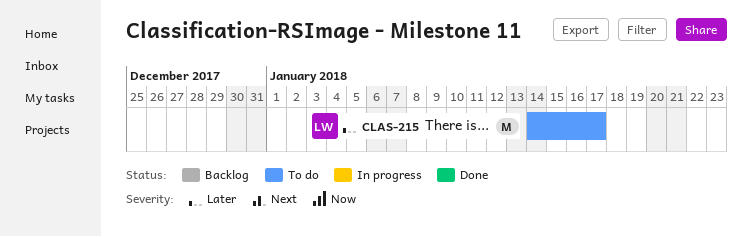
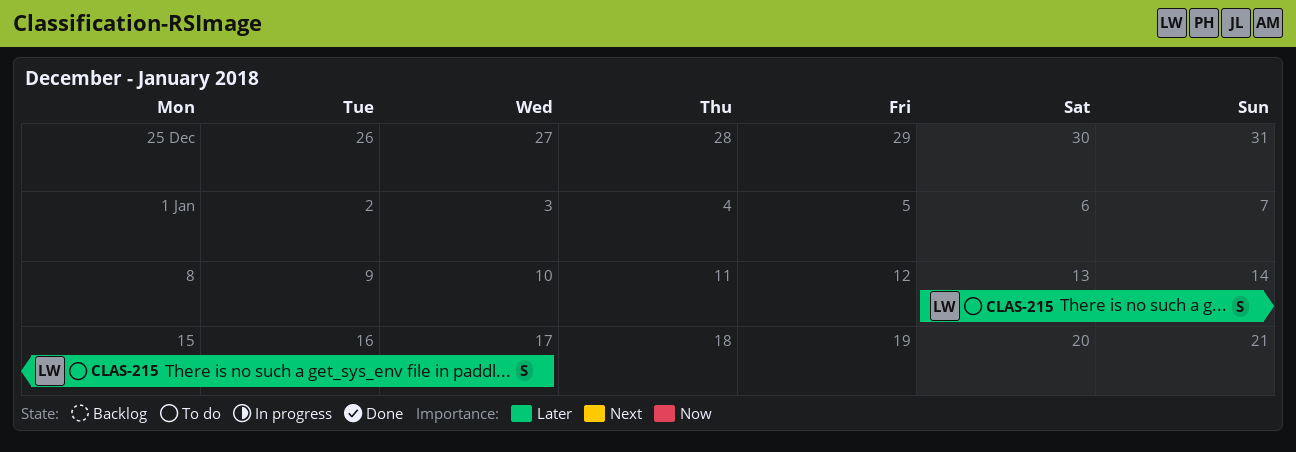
CLAS-215, estimate: M -> S
CLAS-215, start: Jan 14 -> Jan 13

